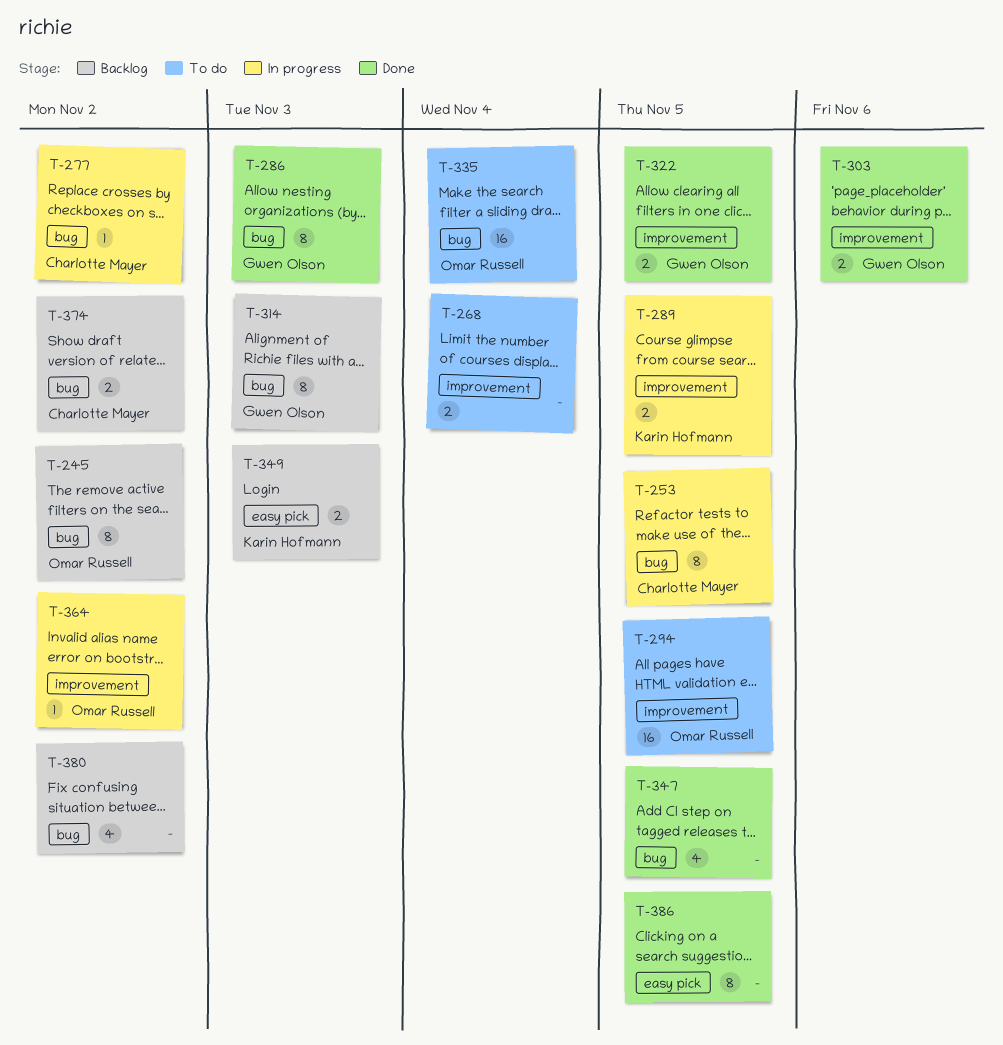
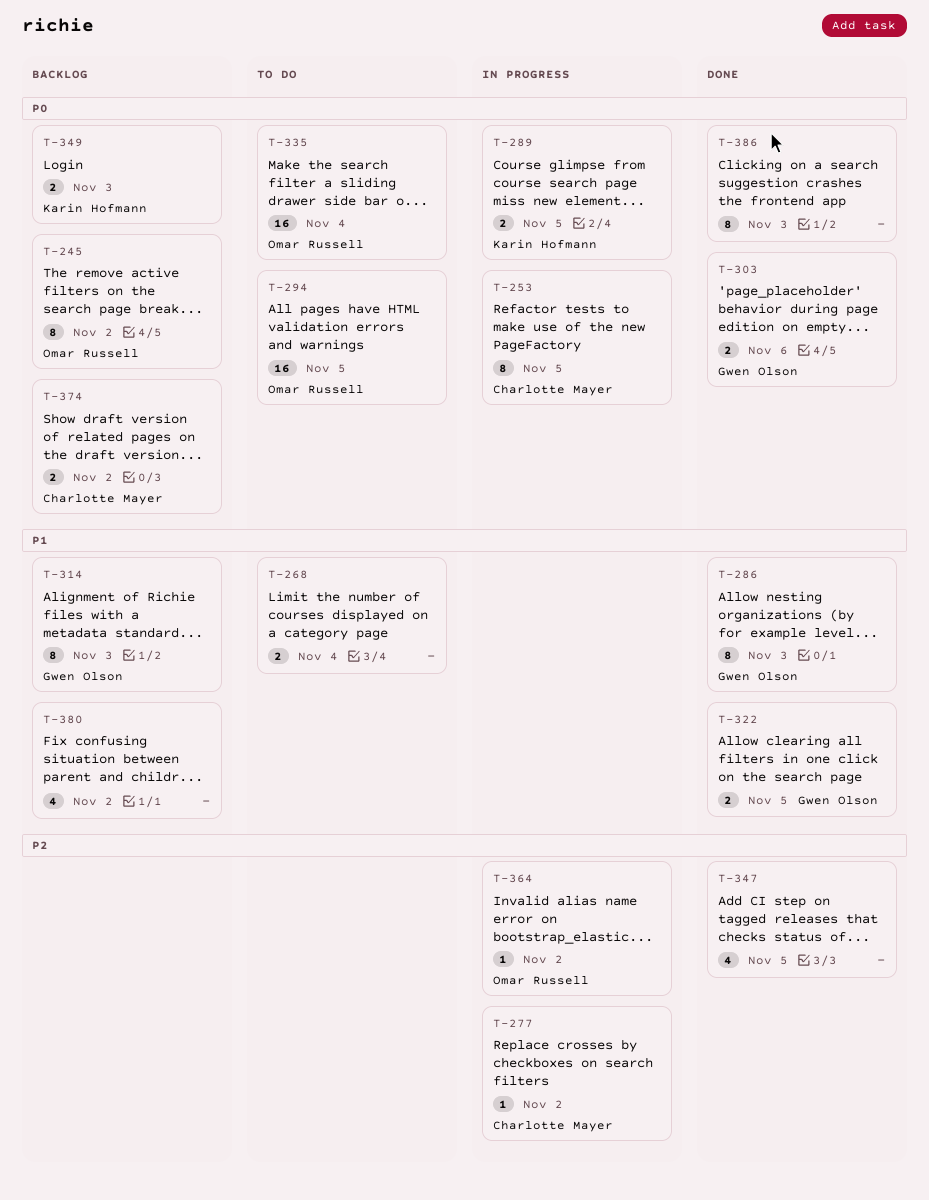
T-386, due: Nov 5 -> Nov 3

